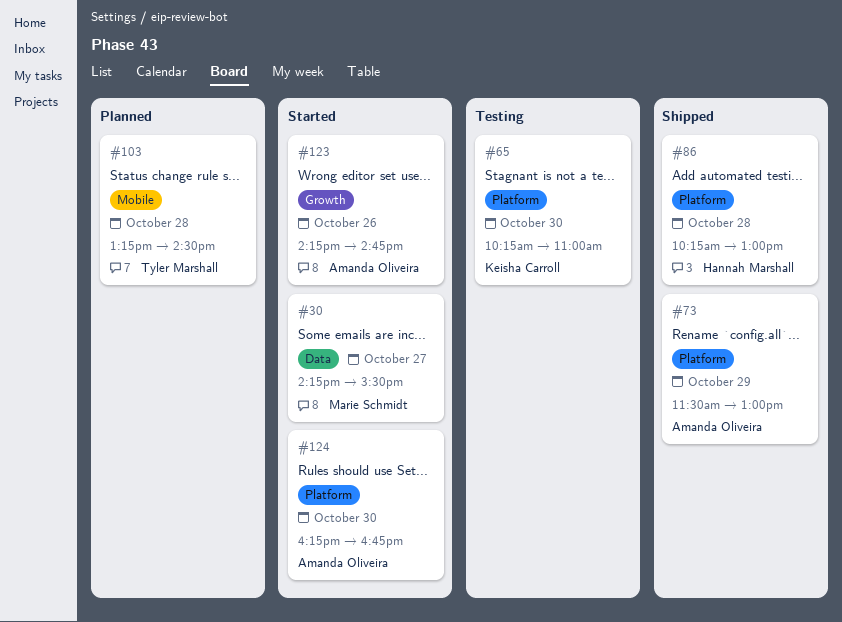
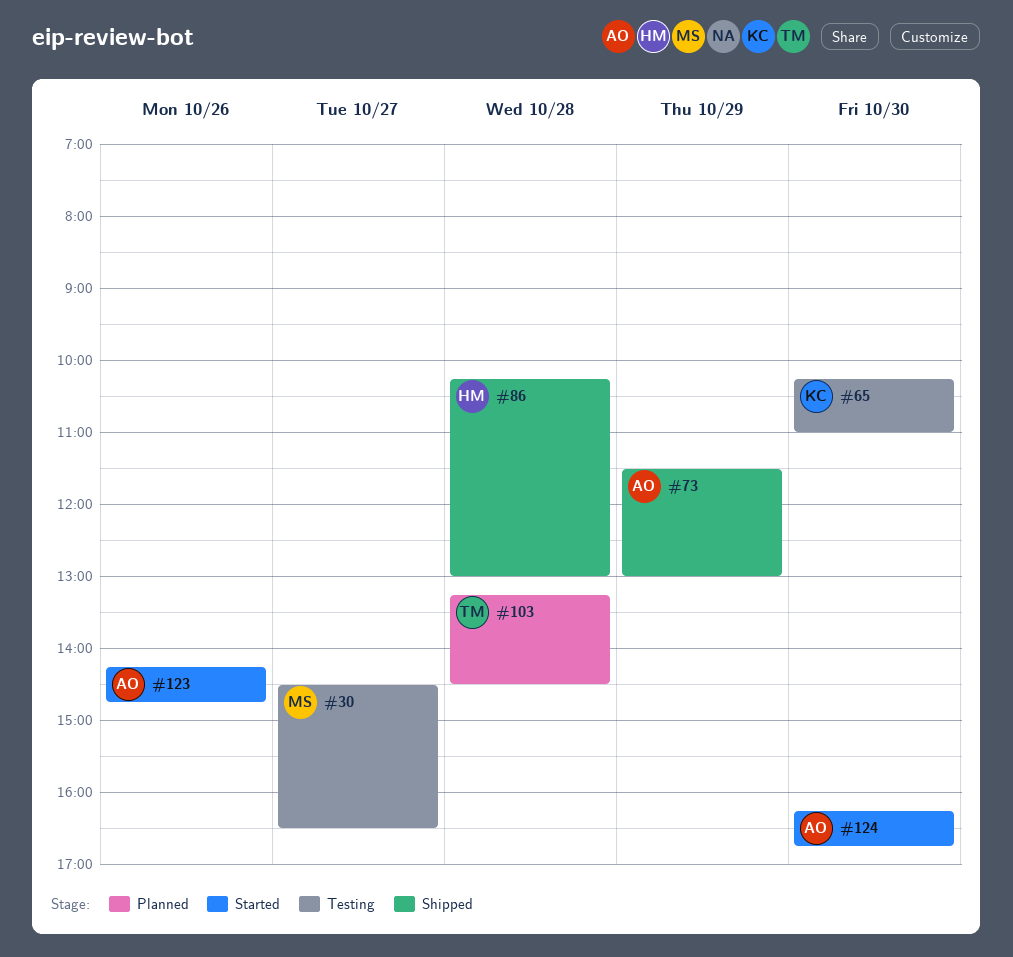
#30, status: Started -> Testing
#30, begins: 14:15 -> 14:30
#30, ends: 15:30 -> 16:30

